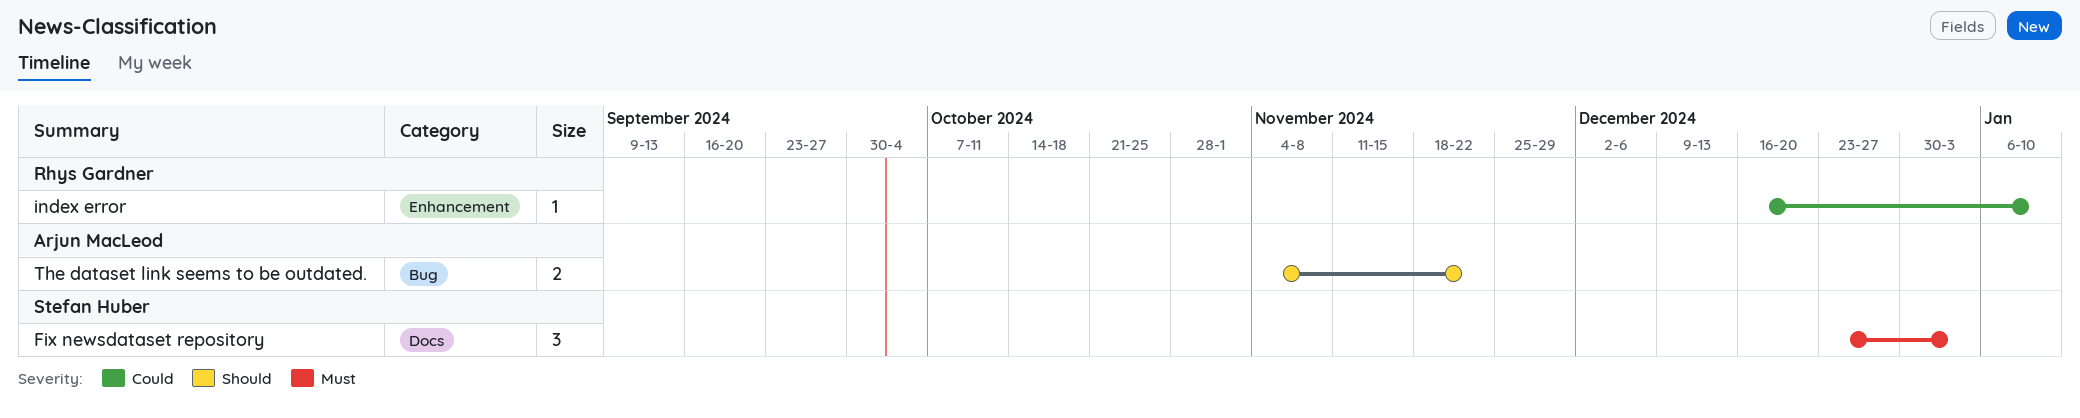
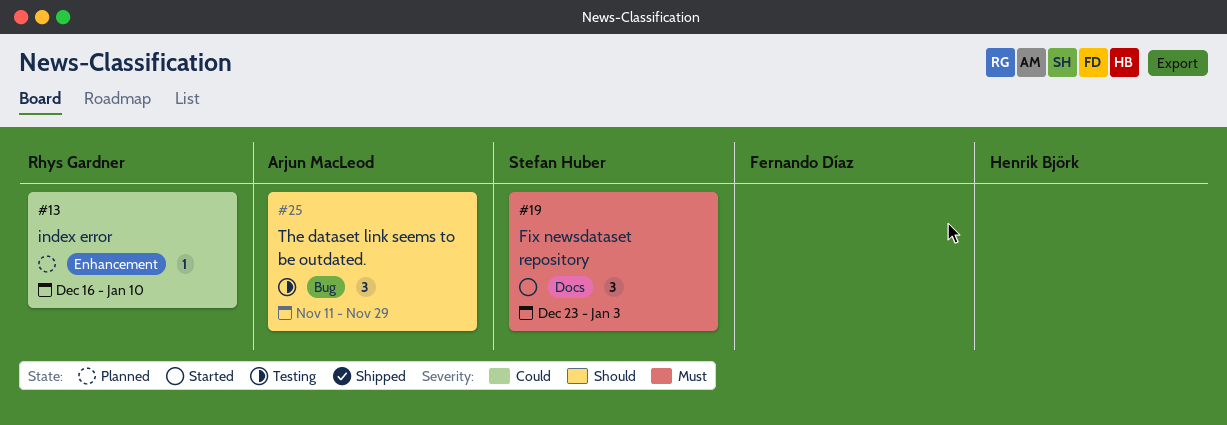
The dataset link seems to be outdated., estimate: 2 -> 3
The dataset link seems to be outdated., start: Nov 4 -> Nov 11
The dataset link seems to be outdated., due: Nov 22 -> Nov 29

